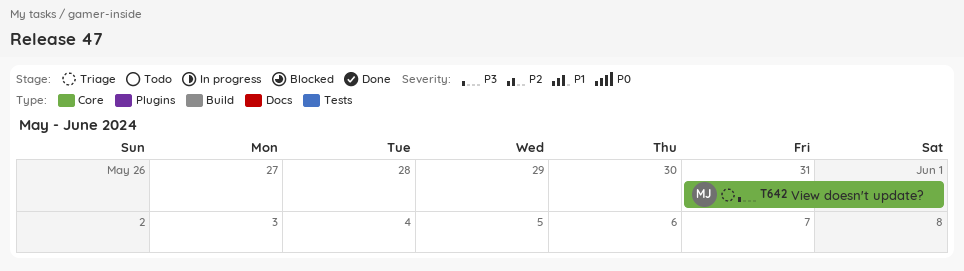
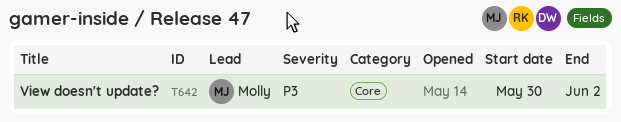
T642, start: May 31 -> May 30
T642, due: Jun 1 -> Jun 2

